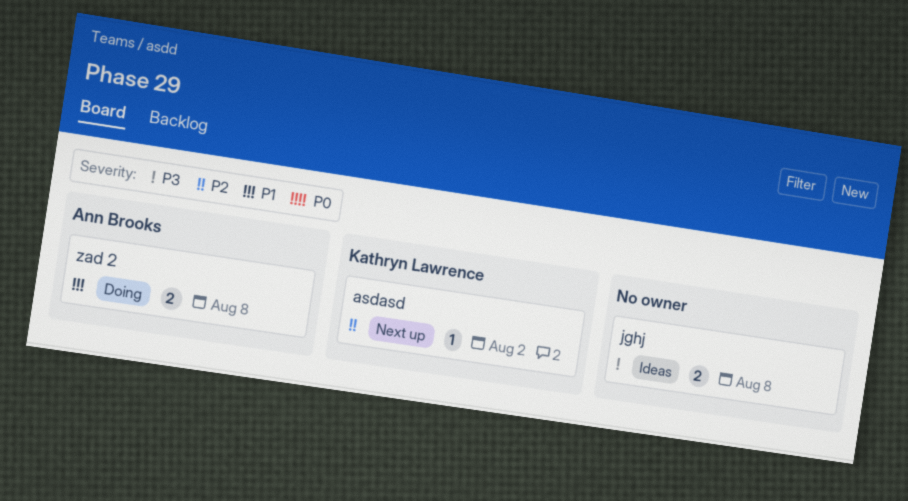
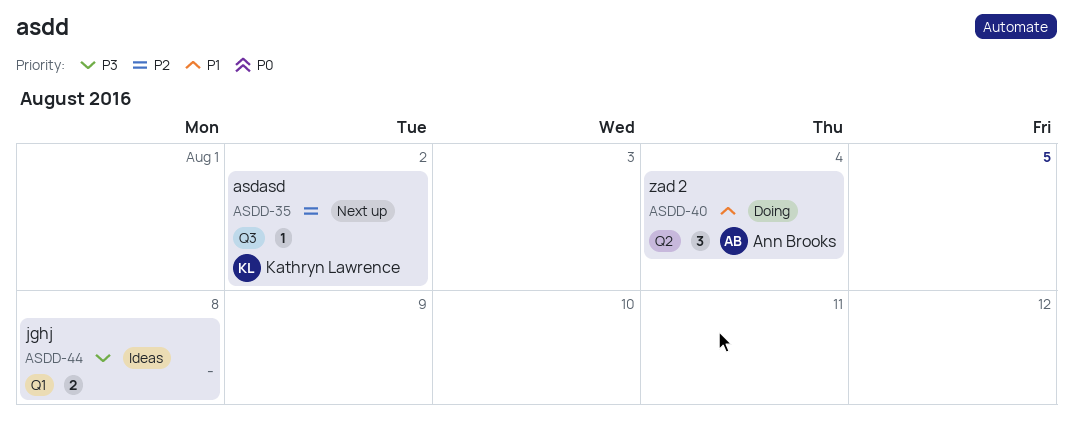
zad 2, estimate: 2 -> 3
zad 2, due: Aug 8 -> Aug 4

